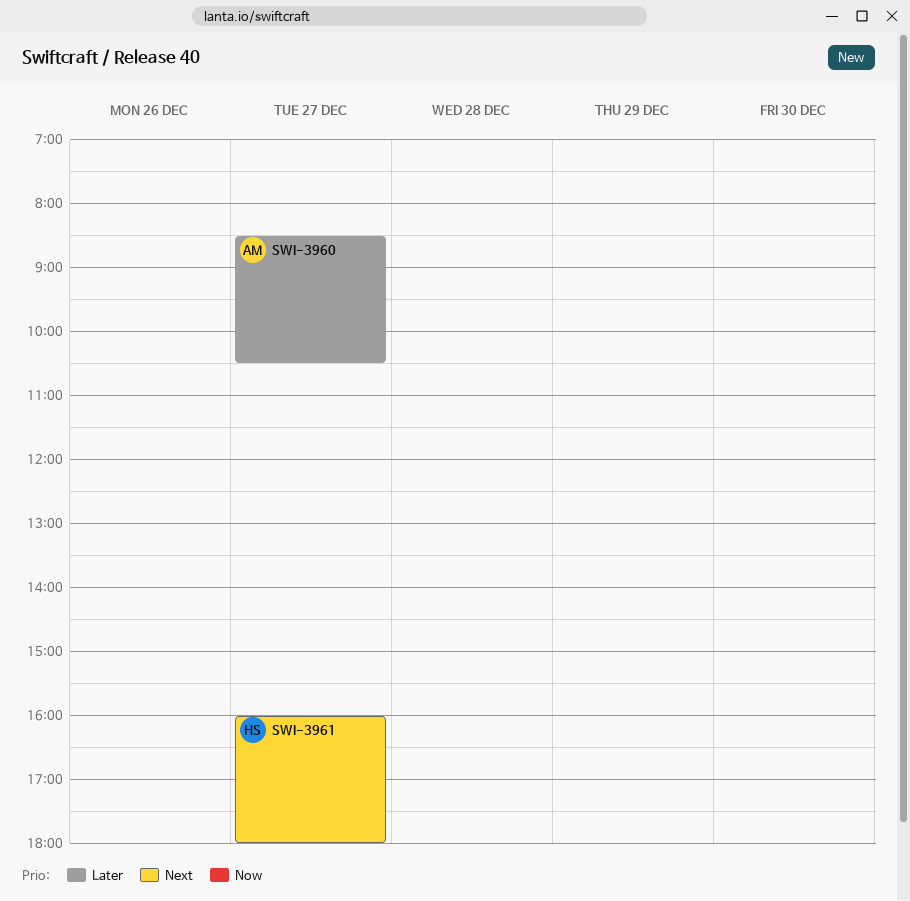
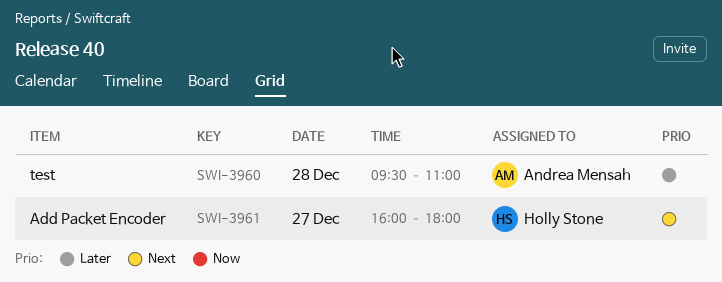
SWI-3960, day: Dec 27 -> Dec 28
SWI-3960, begins: 08:30 -> 09:30
SWI-3960, ends: 10:30 -> 11:00

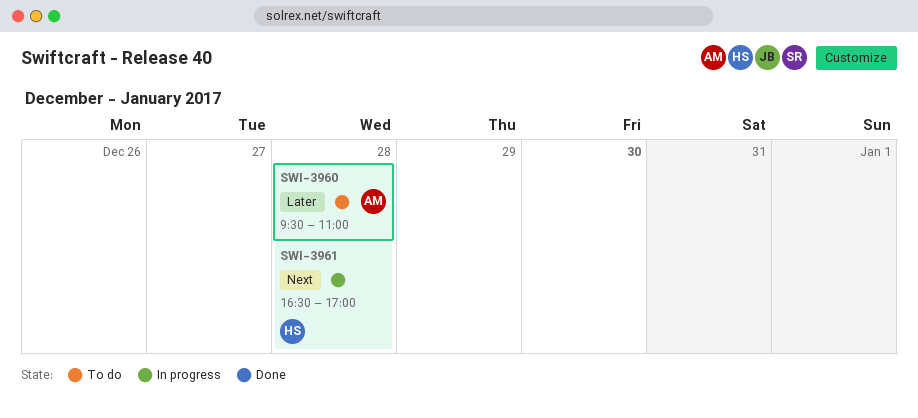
SWI-3961, day: Dec 27 -> Dec 28
SWI-3961, begins: 16:00 -> 16:30
SWI-3961, ends: 18:00 -> 17:00

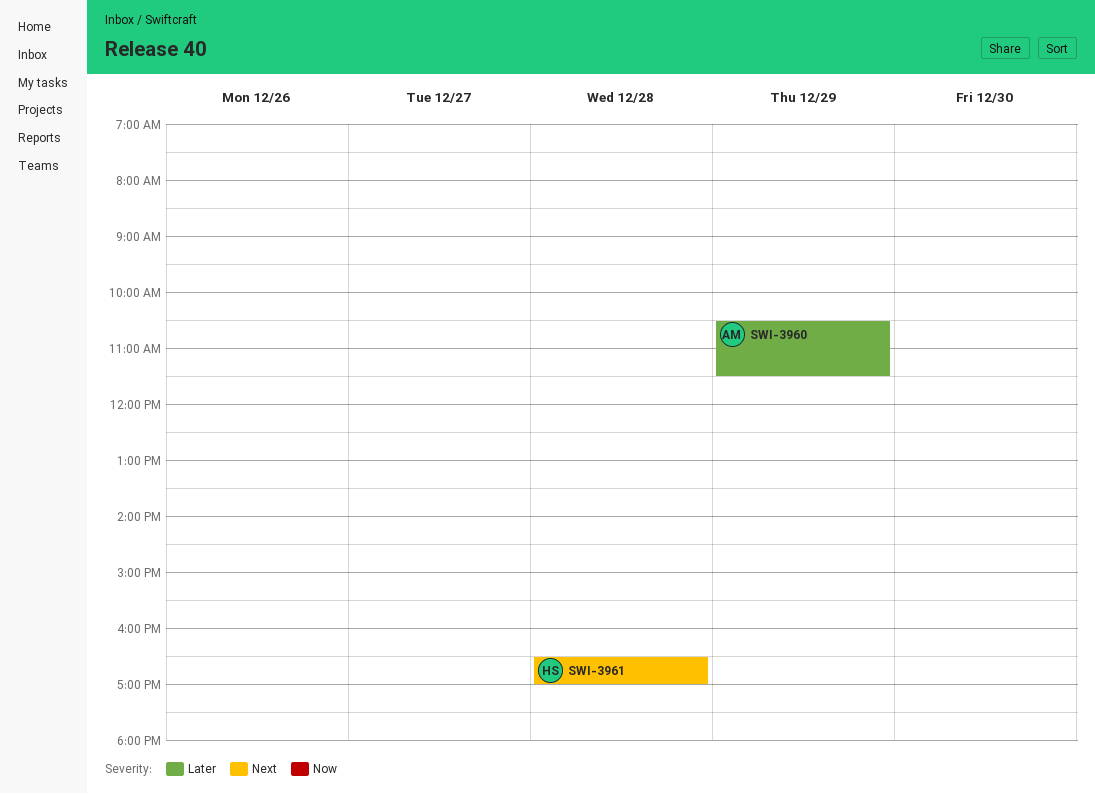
SWI-3960, day: Dec 28 -> Dec 29
SWI-3960, begins: 09:30 -> 10:30
SWI-3960, ends: 11:00 -> 11:30

